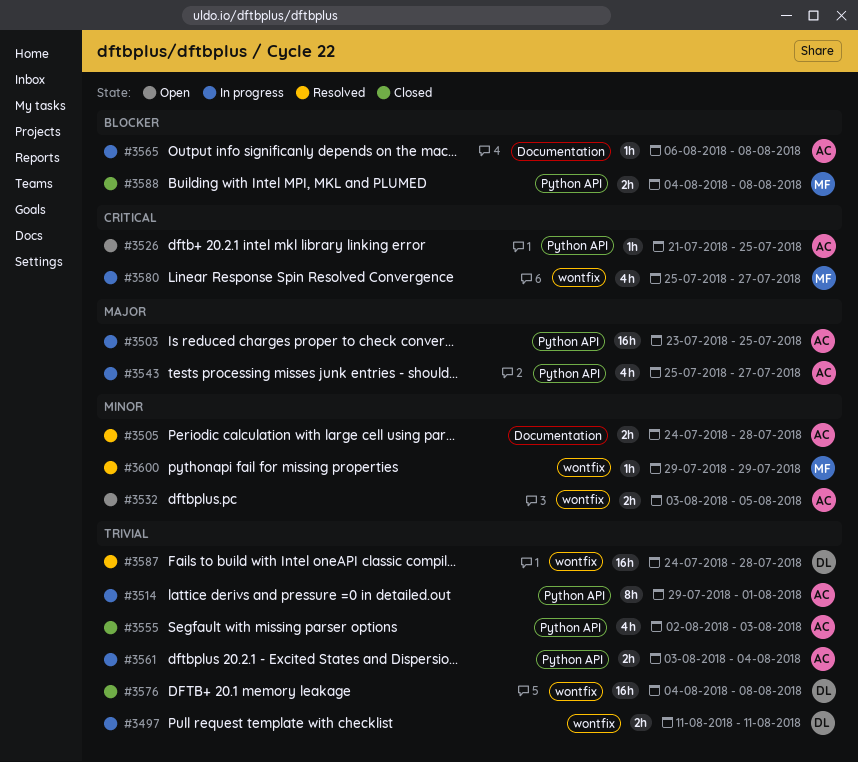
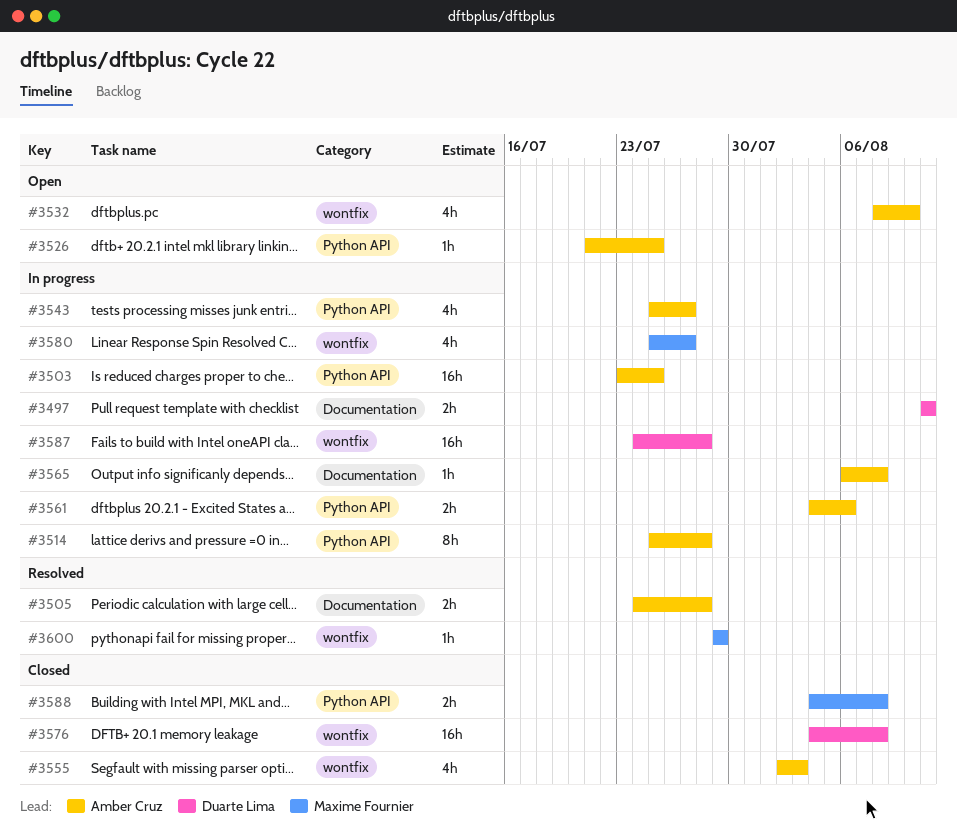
#3497, label: wontfix -> Documentation
#3514, start: Jul 29 -> Jul 25
#3514, due: Aug 1 -> Jul 28
#3532, estimate: 2h -> 4h
#3532, start: Aug 3 -> Aug 8
#3532, due: Aug 5 -> Aug 10
#3555, label: Python API -> wontfix
#3561, start: Aug 3 -> Aug 4
#3561, due: Aug 4 -> Aug 6
#3587, status: Resolved -> In progress

